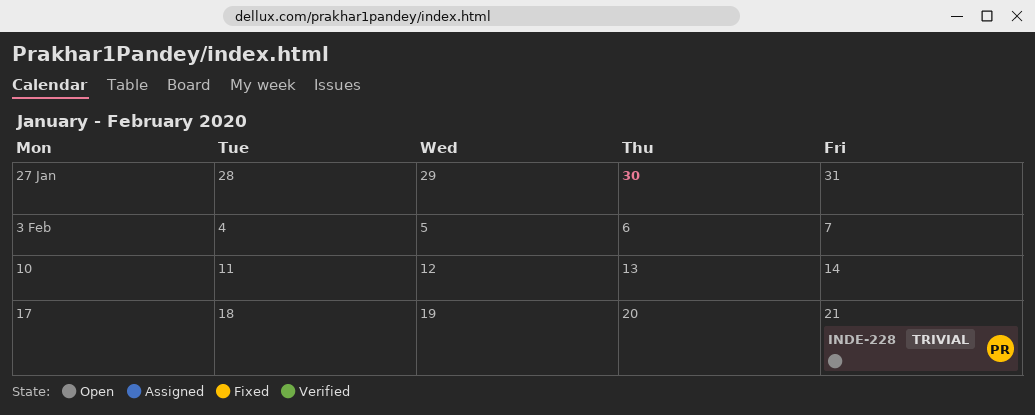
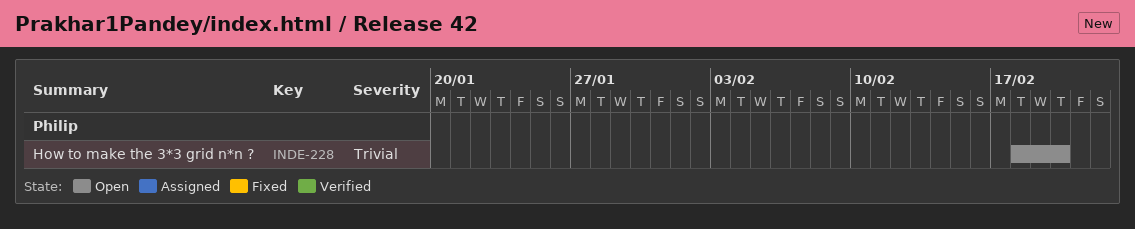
INDE-228, due: Feb 21 -> Feb 20

